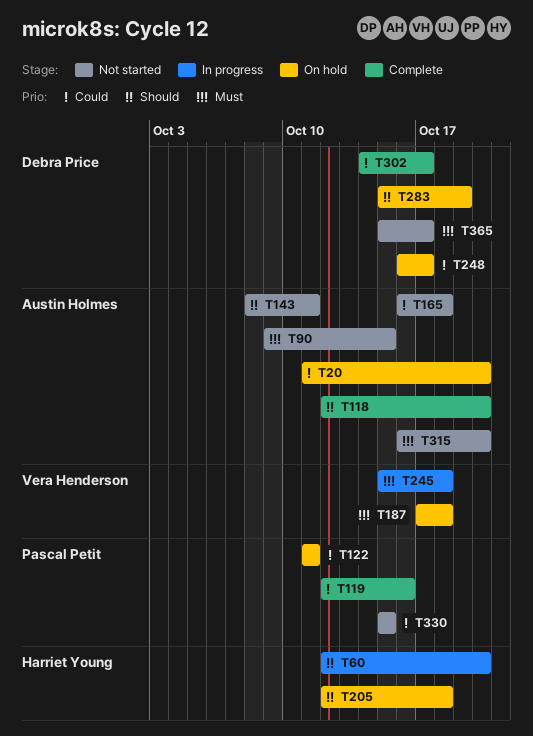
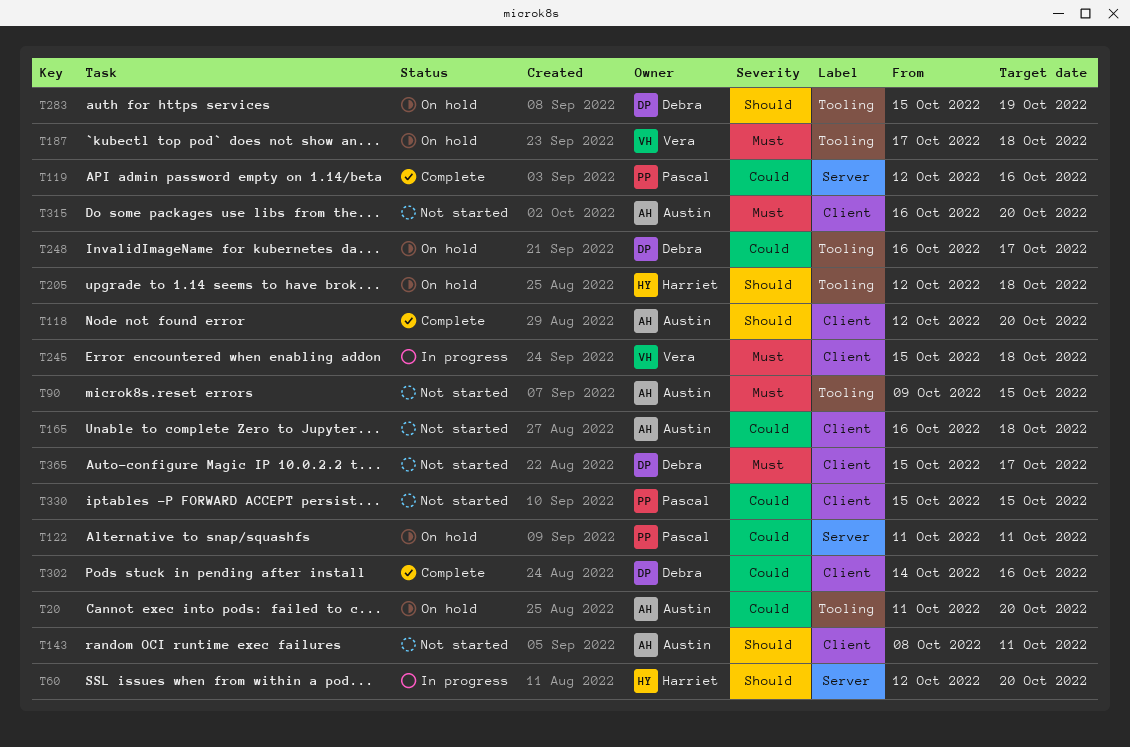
T302, due: Oct 17 -> Oct 16

